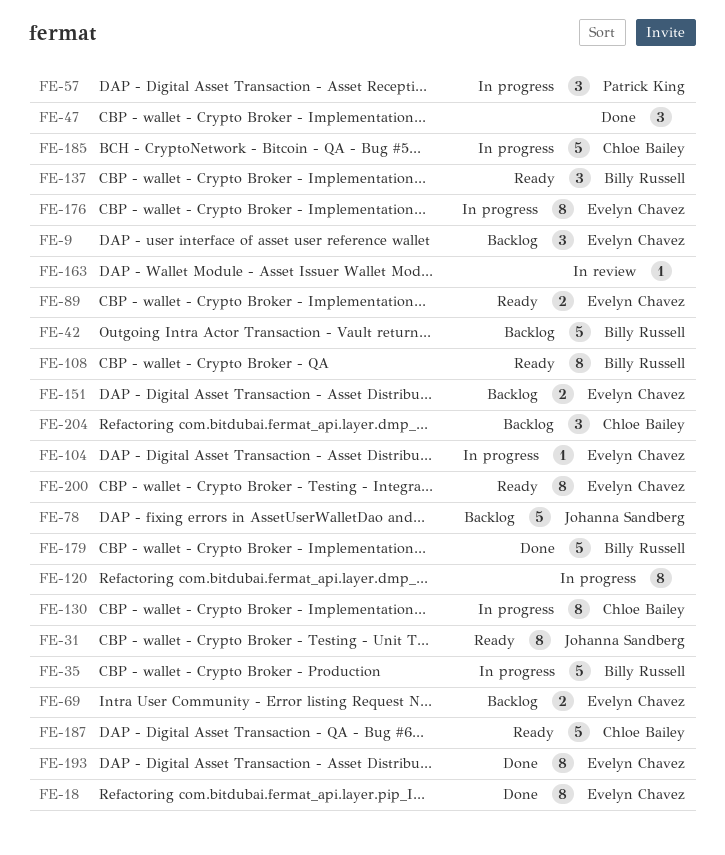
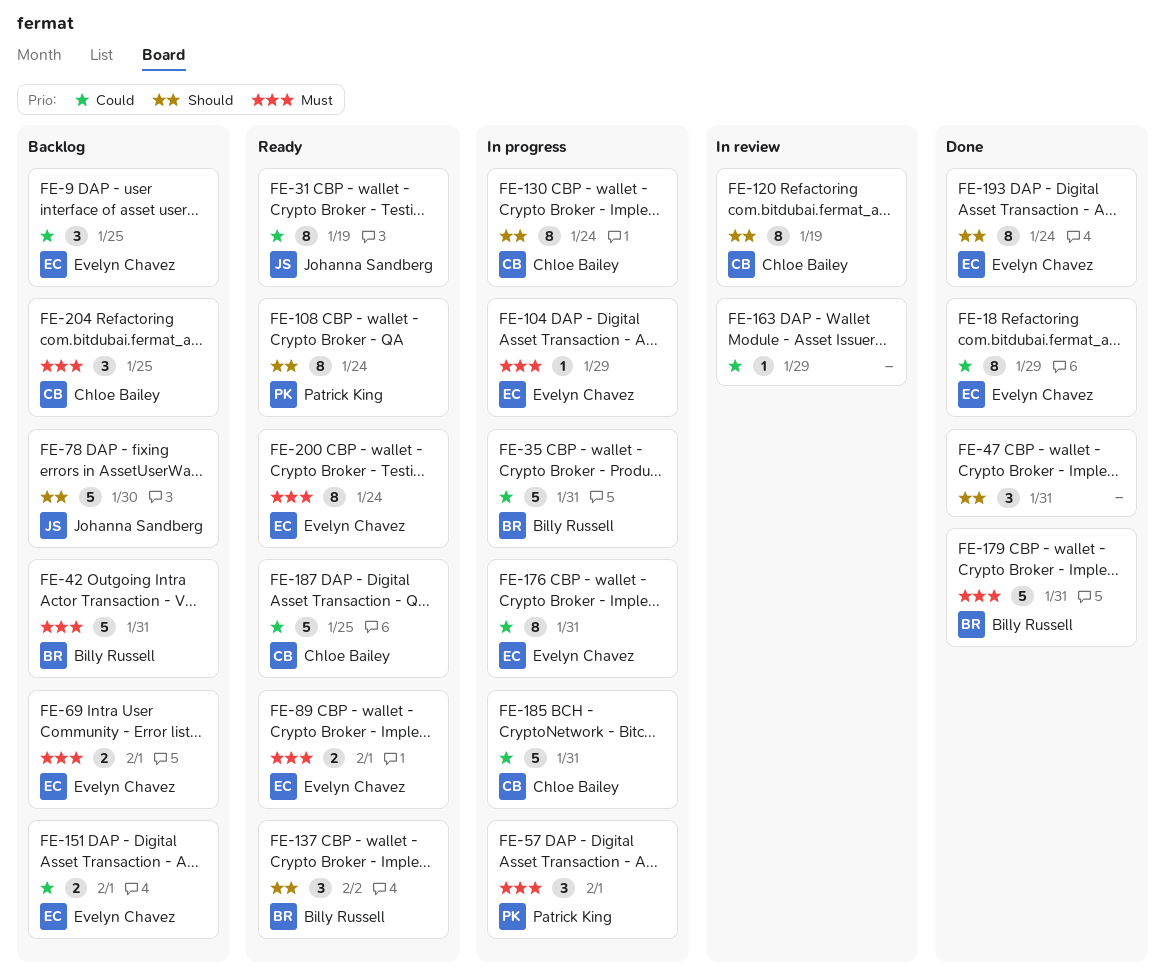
FE-108, owner: Billy Russell -> Patrick King
FE-120, status: In progress -> In review
FE-120, owner: none -> Chloe Bailey

